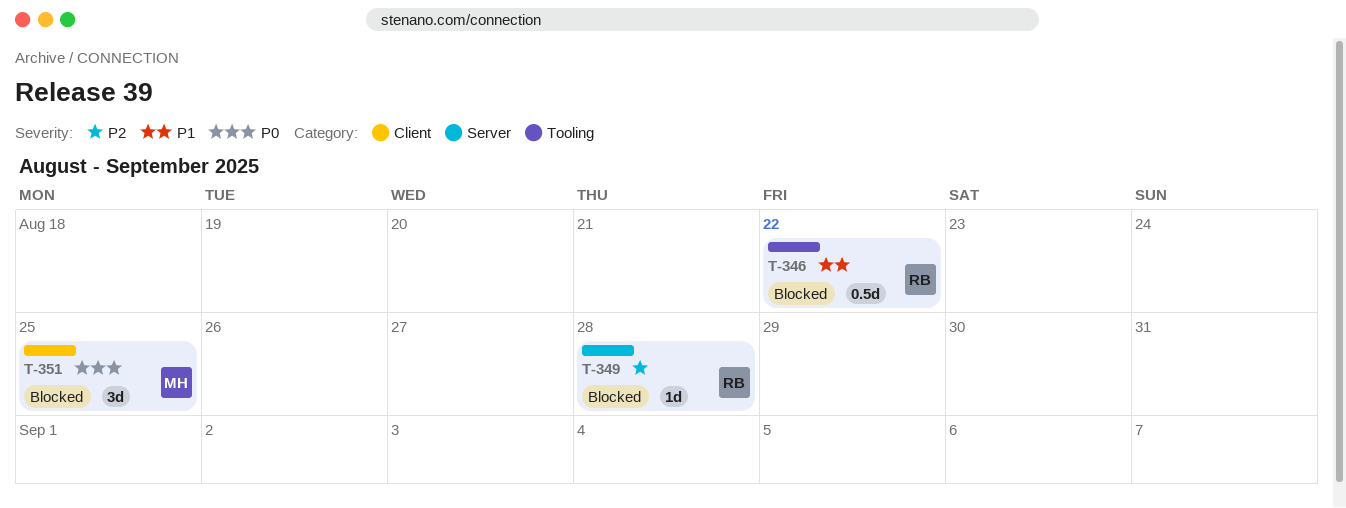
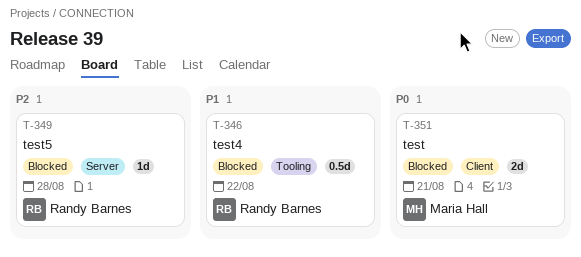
T-351, estimate: 3d -> 2d
T-351, due: Aug 25 -> Aug 21

